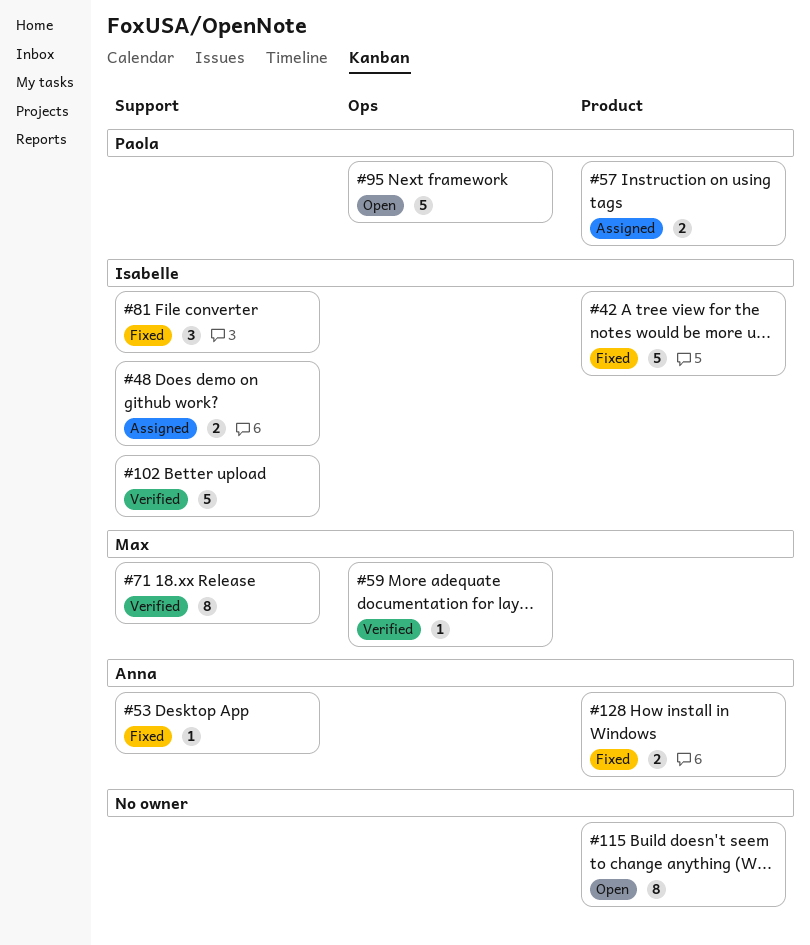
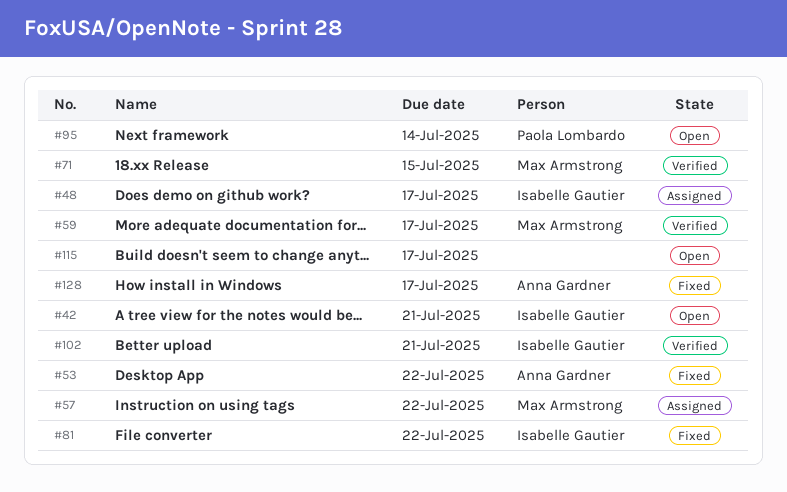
#42, status: Fixed -> Open
#57, owner: Paola Lombardo -> Max Armstrong

